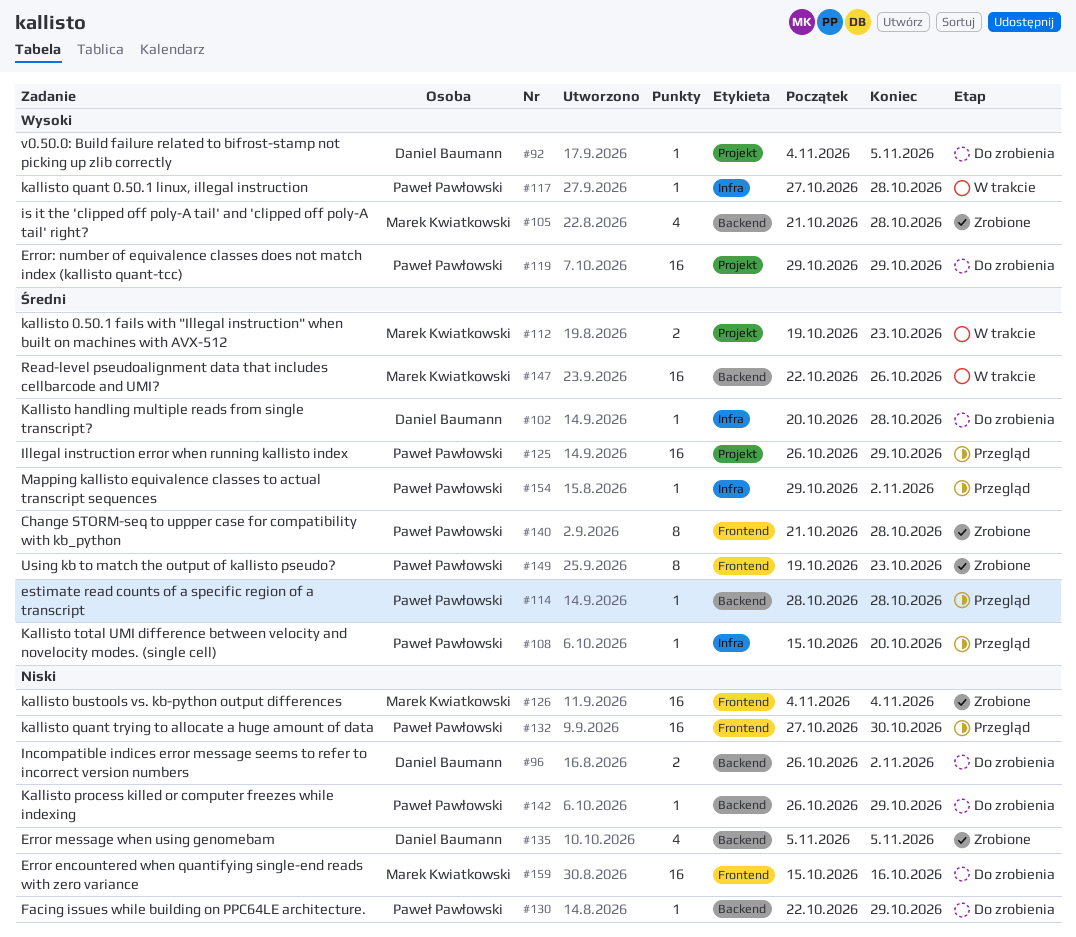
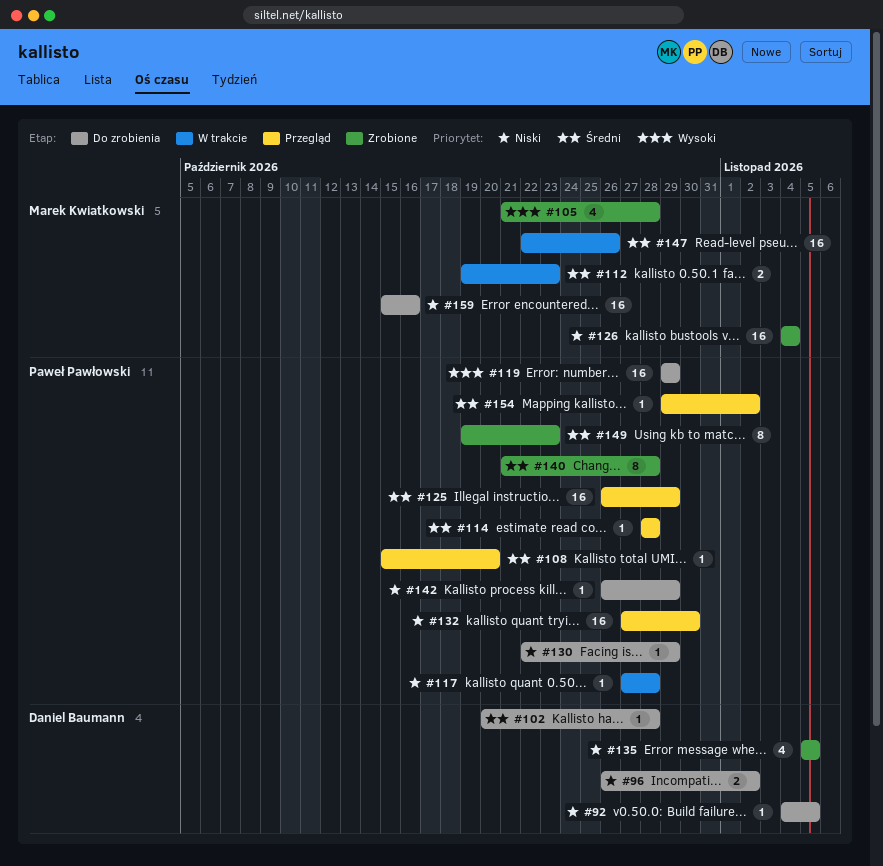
#92, priority: Wysoki -> Niski
#117, priority: Wysoki -> Niski

